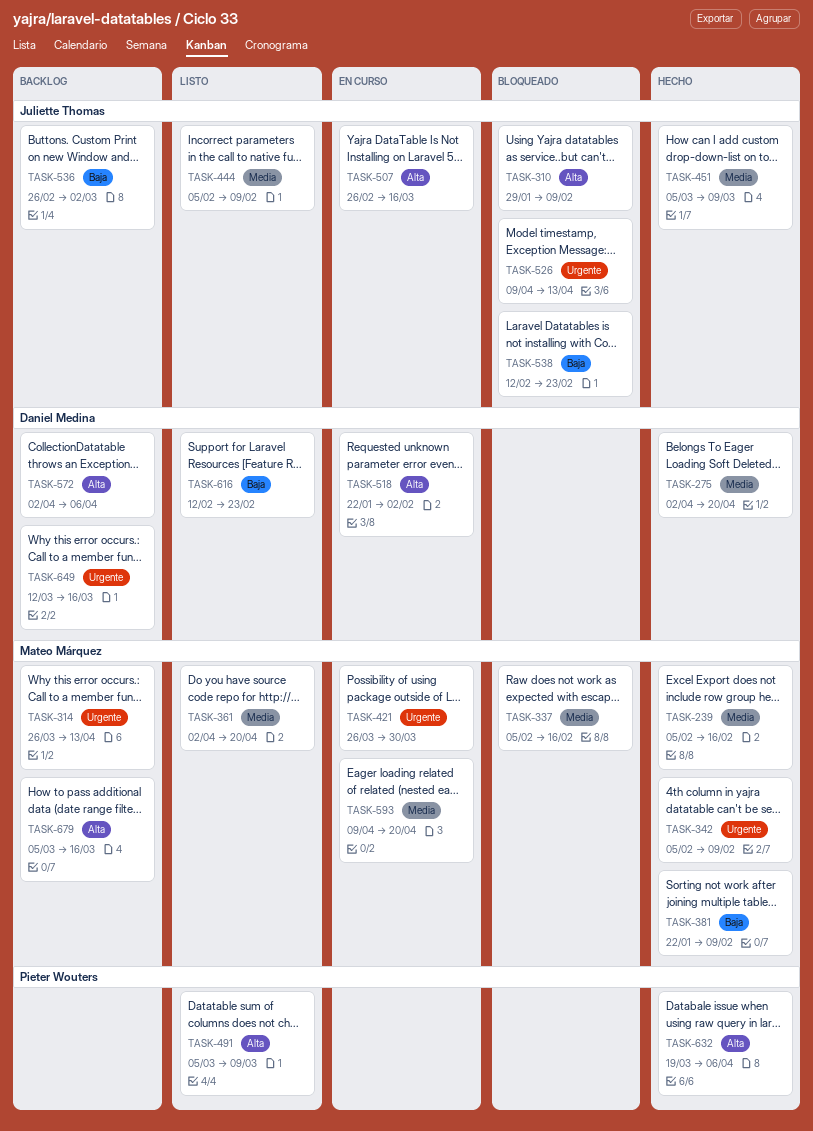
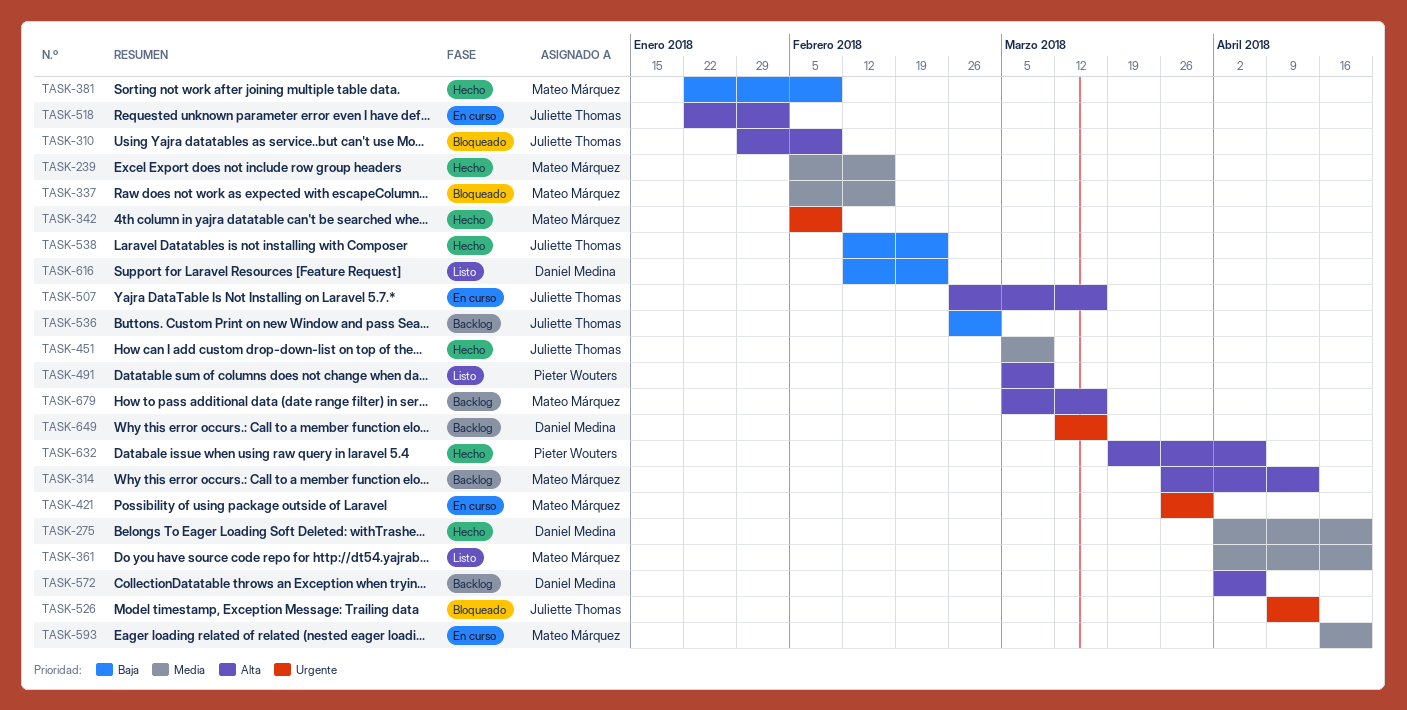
TASK-314, priority: Urgente -> Alta
TASK-444: present -> none
TASK-518, owner: Daniel Medina -> Juliette Thomas
TASK-538, status: Bloqueado -> Hecho
TASK-593, start: Apr 9 -> Apr 16

